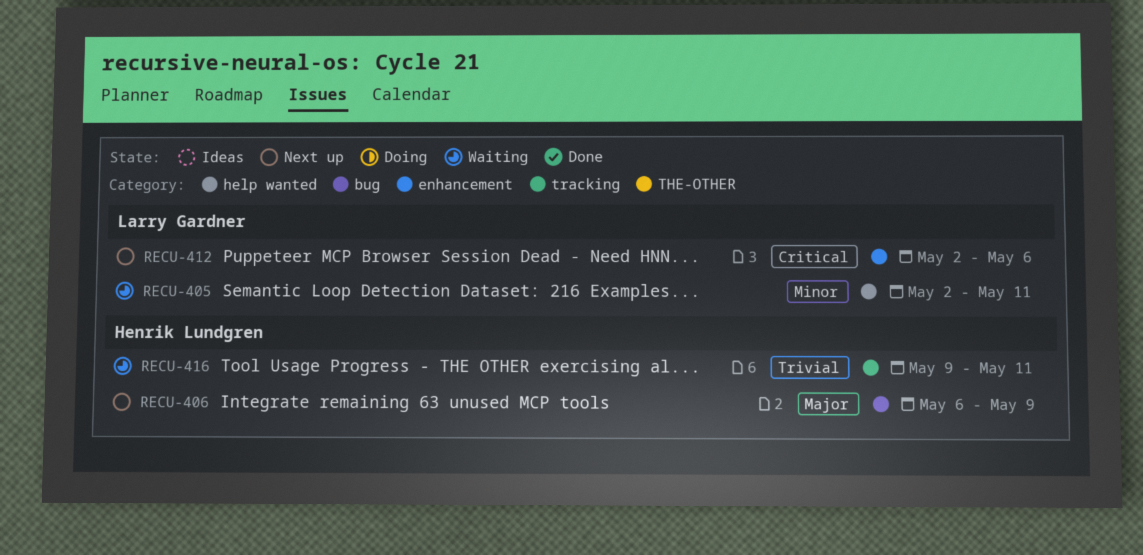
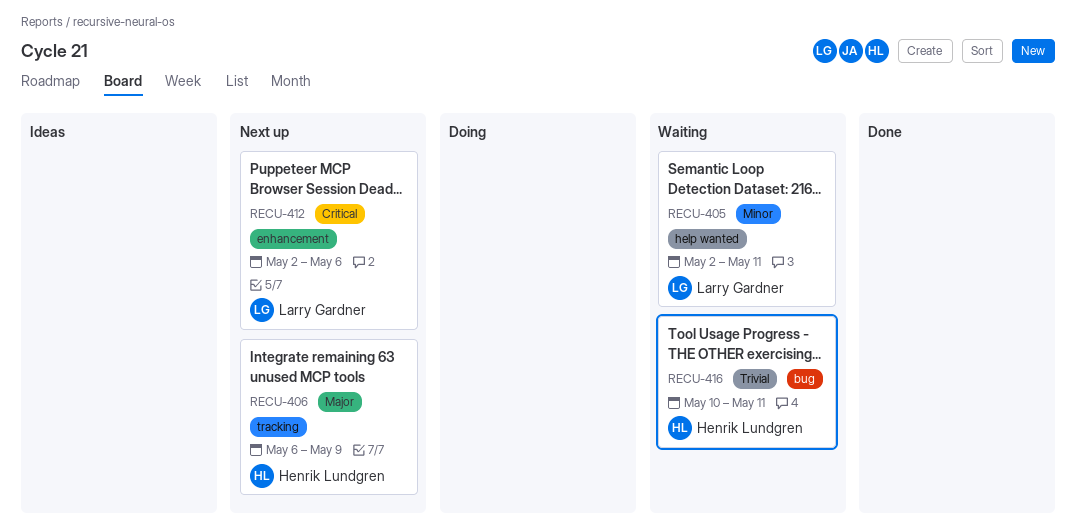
RECU-406, label: bug -> tracking
RECU-416, label: tracking -> bug
RECU-416, start: May 9 -> May 10

